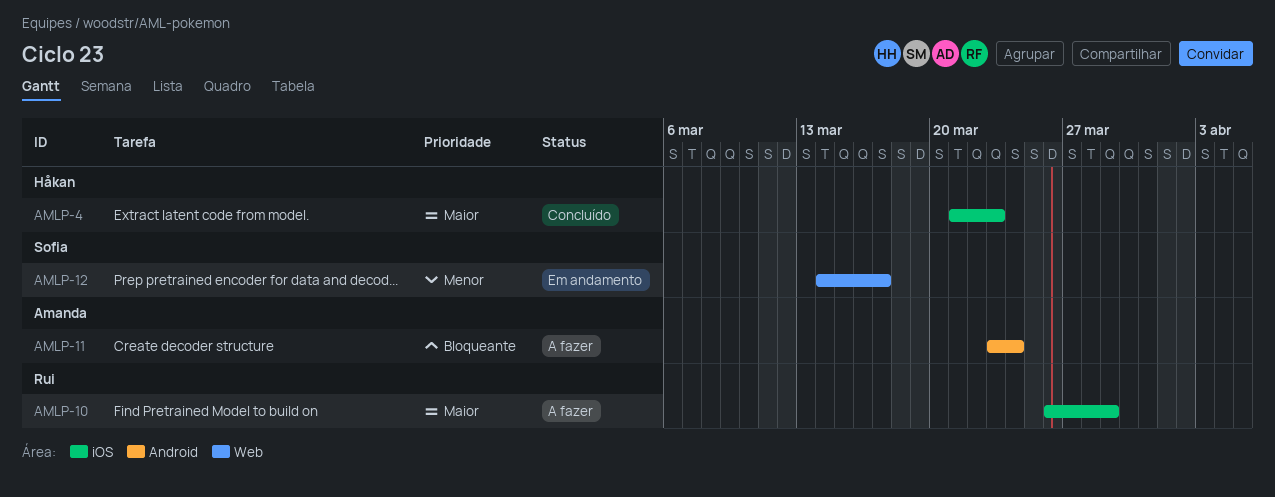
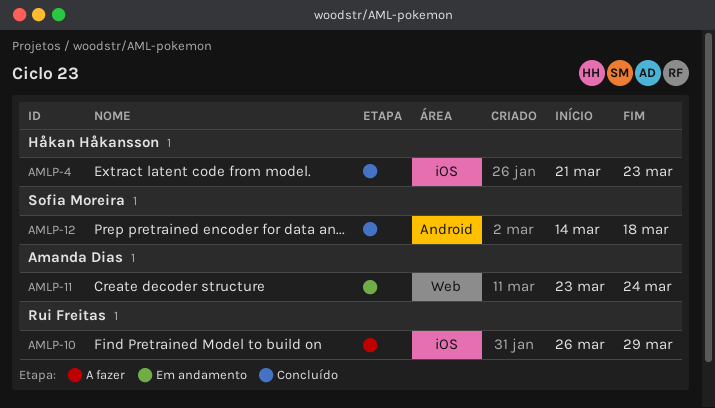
AMLP-11, status: A fazer -> Em andamento
AMLP-11, label: Android -> Web
AMLP-12, status: Em andamento -> Concluído
AMLP-12, label: Web -> Android
AMLP-12, due: Mar 17 -> Mar 18

